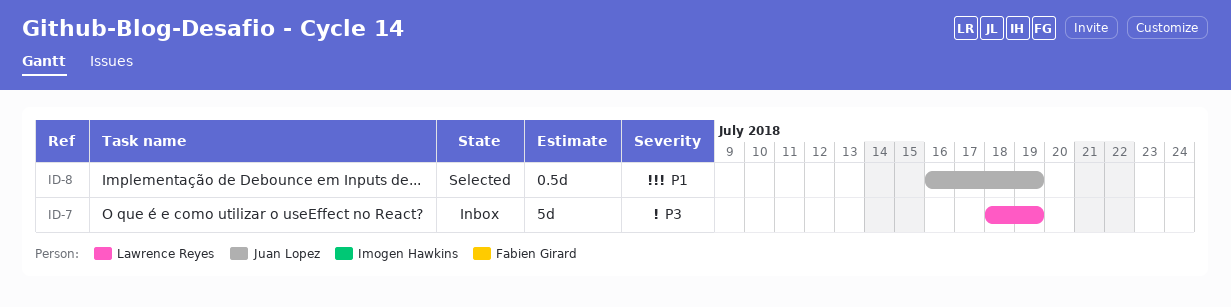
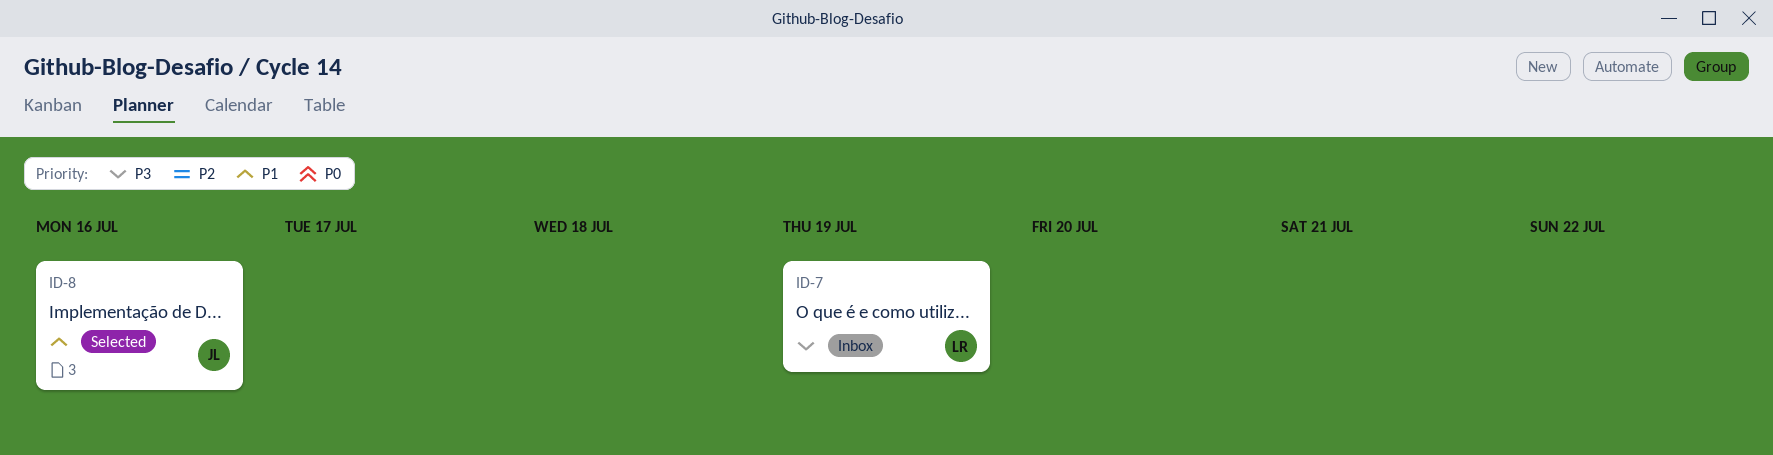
ID-8, due: Jul 19 -> Jul 16

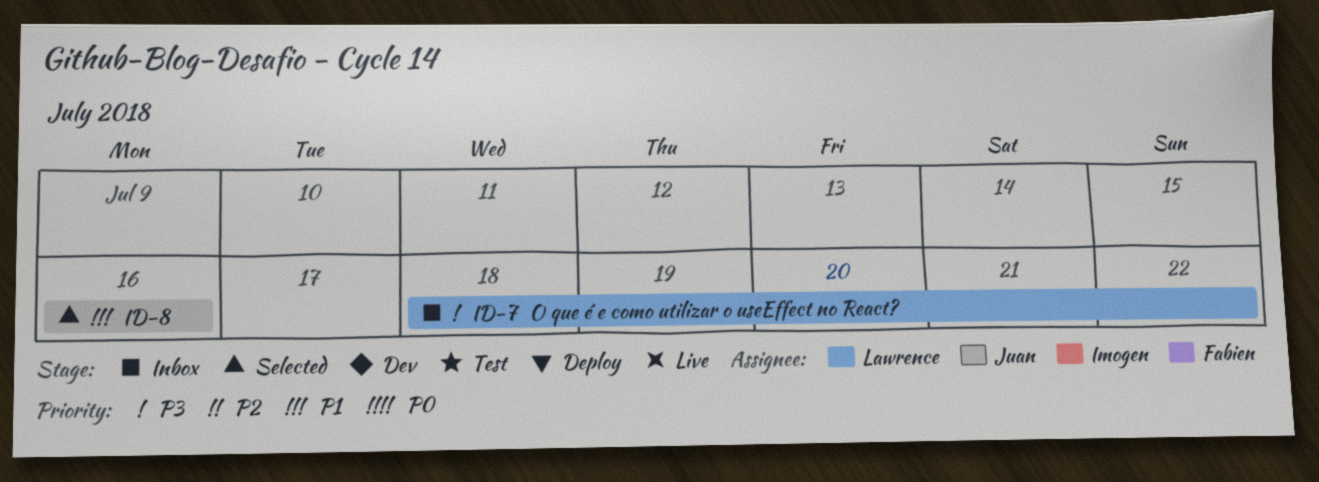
ID-7, due: Jul 19 -> Jul 22

